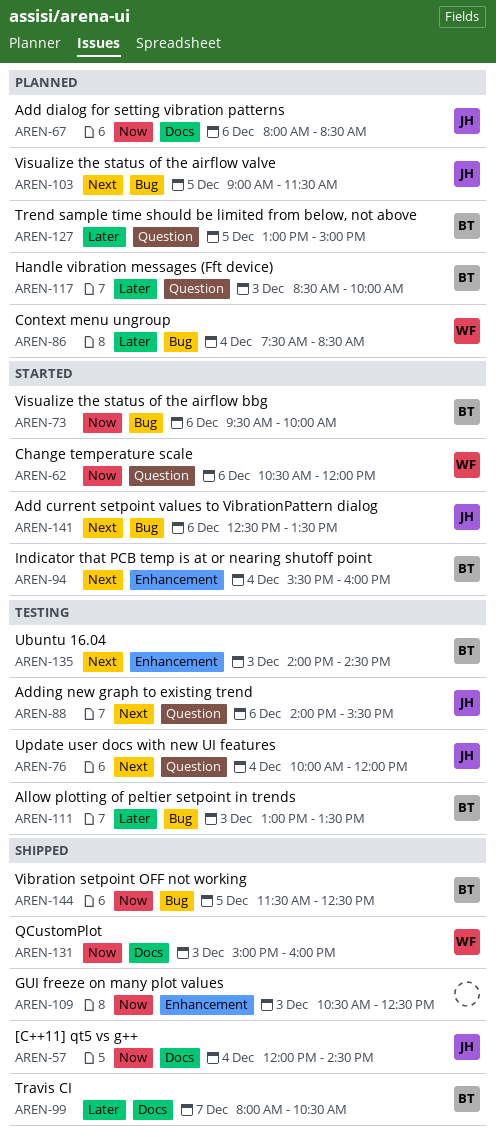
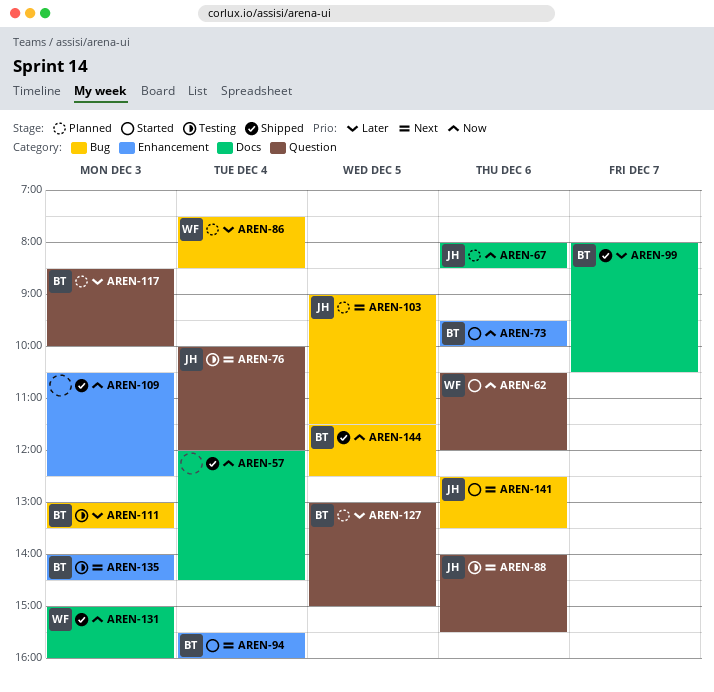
AREN-57, owner: JH -> none
AREN-73, label: Bug -> Enhancement

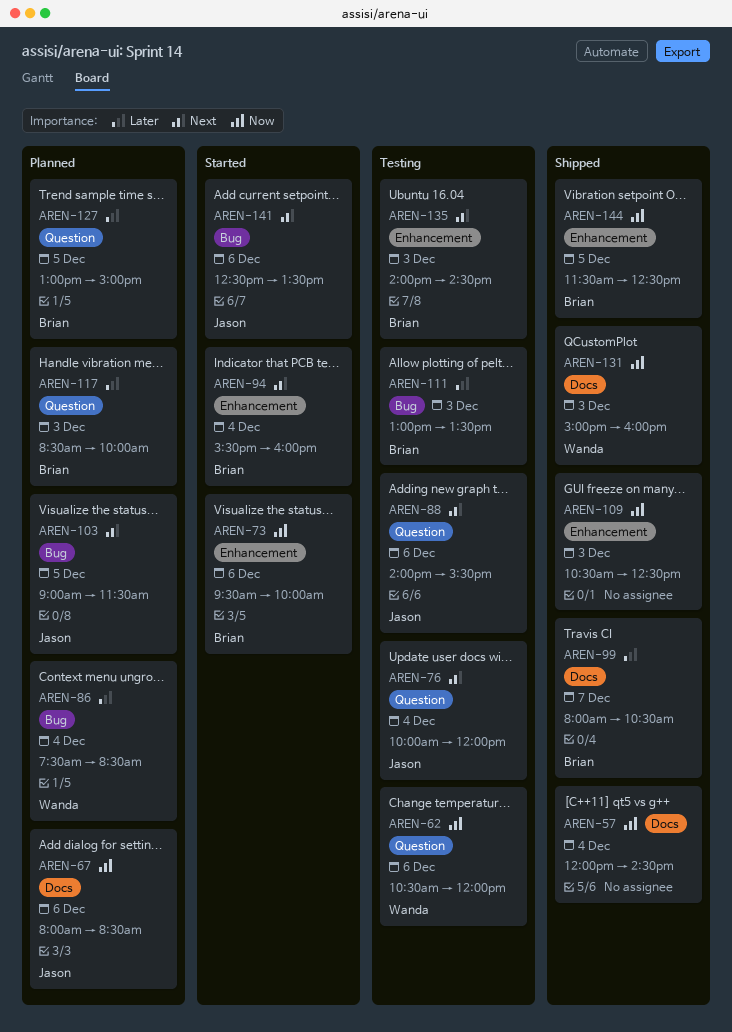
AREN-62, status: Started -> Testing
AREN-144, label: Bug -> Enhancement

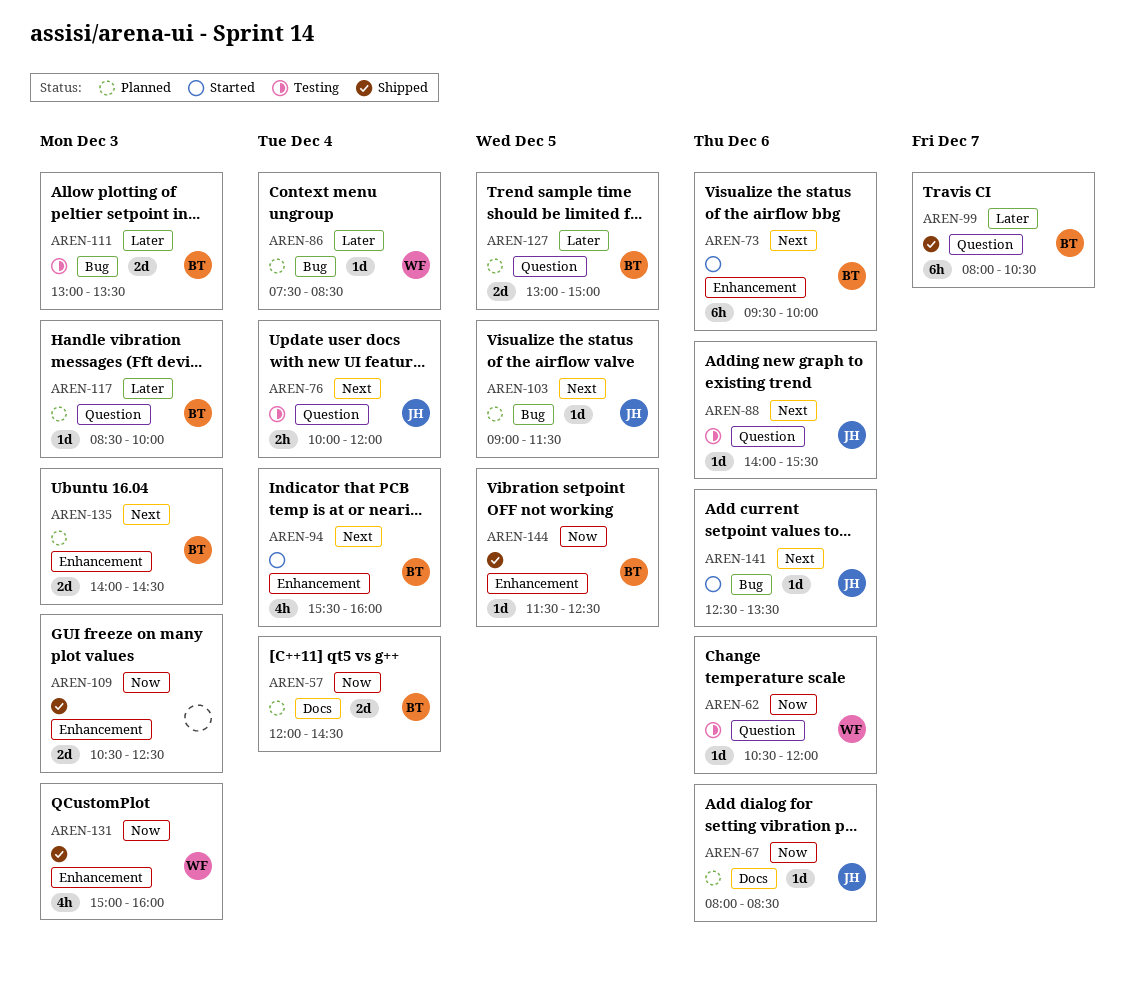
AREN-57, status: Shipped -> Planned
AREN-57, owner: none -> Brian
AREN-73, priority: Now -> Next
AREN-99, label: Docs -> Question
AREN-131, label: Docs -> Enhancement
AREN-135, status: Testing -> Planned

